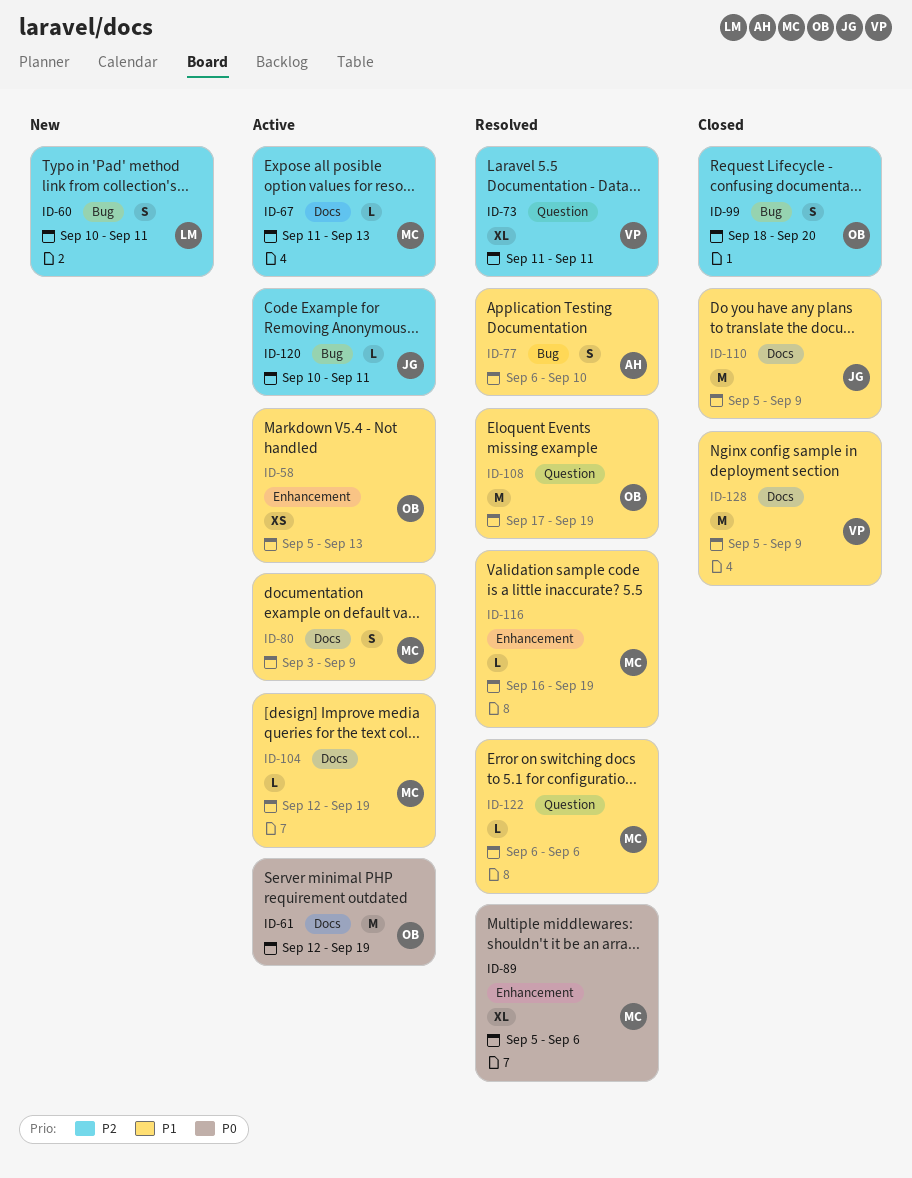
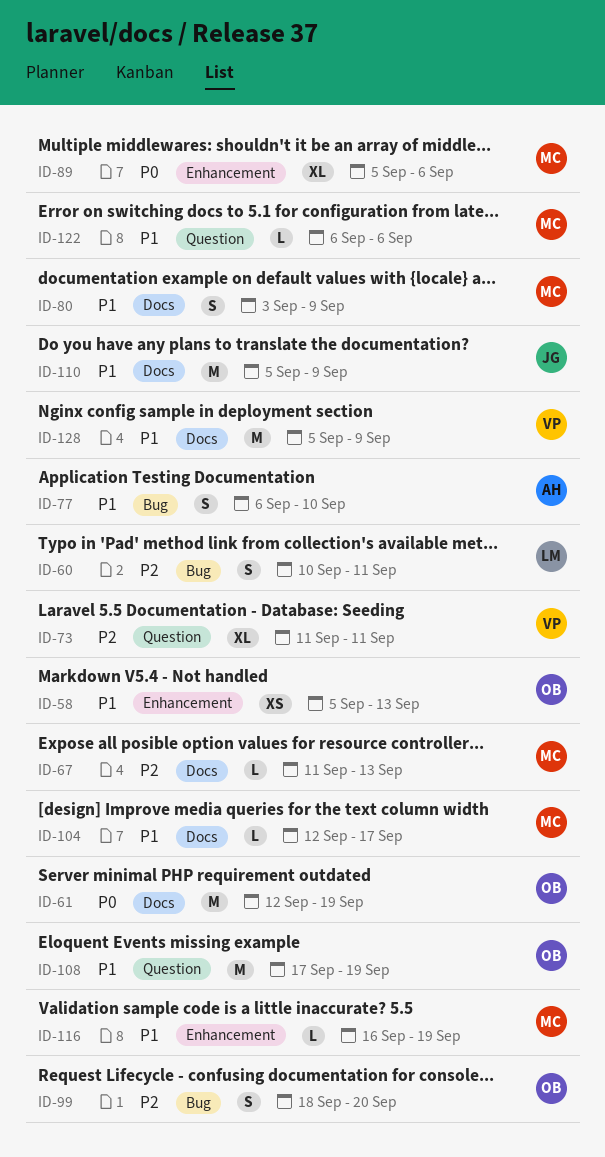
ID-104, due: Sep 19 -> Sep 17
ID-120: present -> none

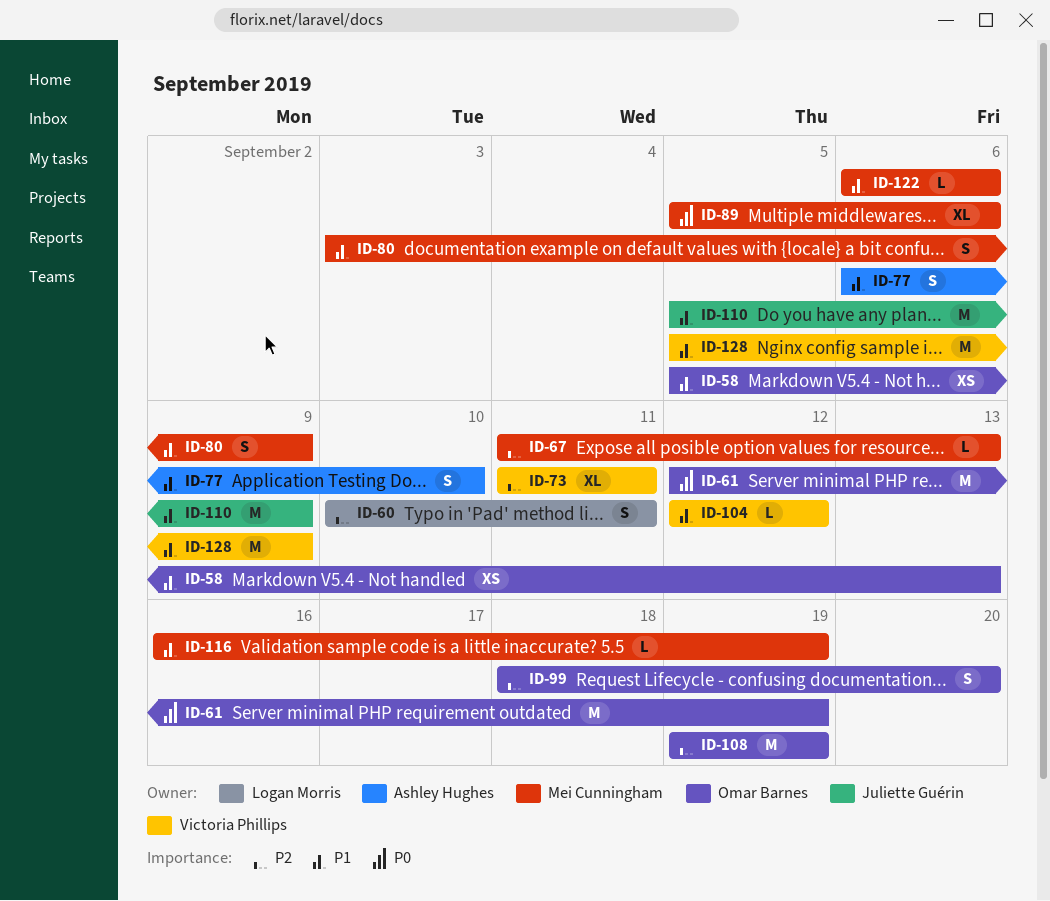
ID-104, owner: Mei Cunningham -> Victoria Phillips
ID-104, due: Sep 17 -> Sep 12
ID-108, priority: P1 -> P2
ID-108, start: Sep 17 -> Sep 19

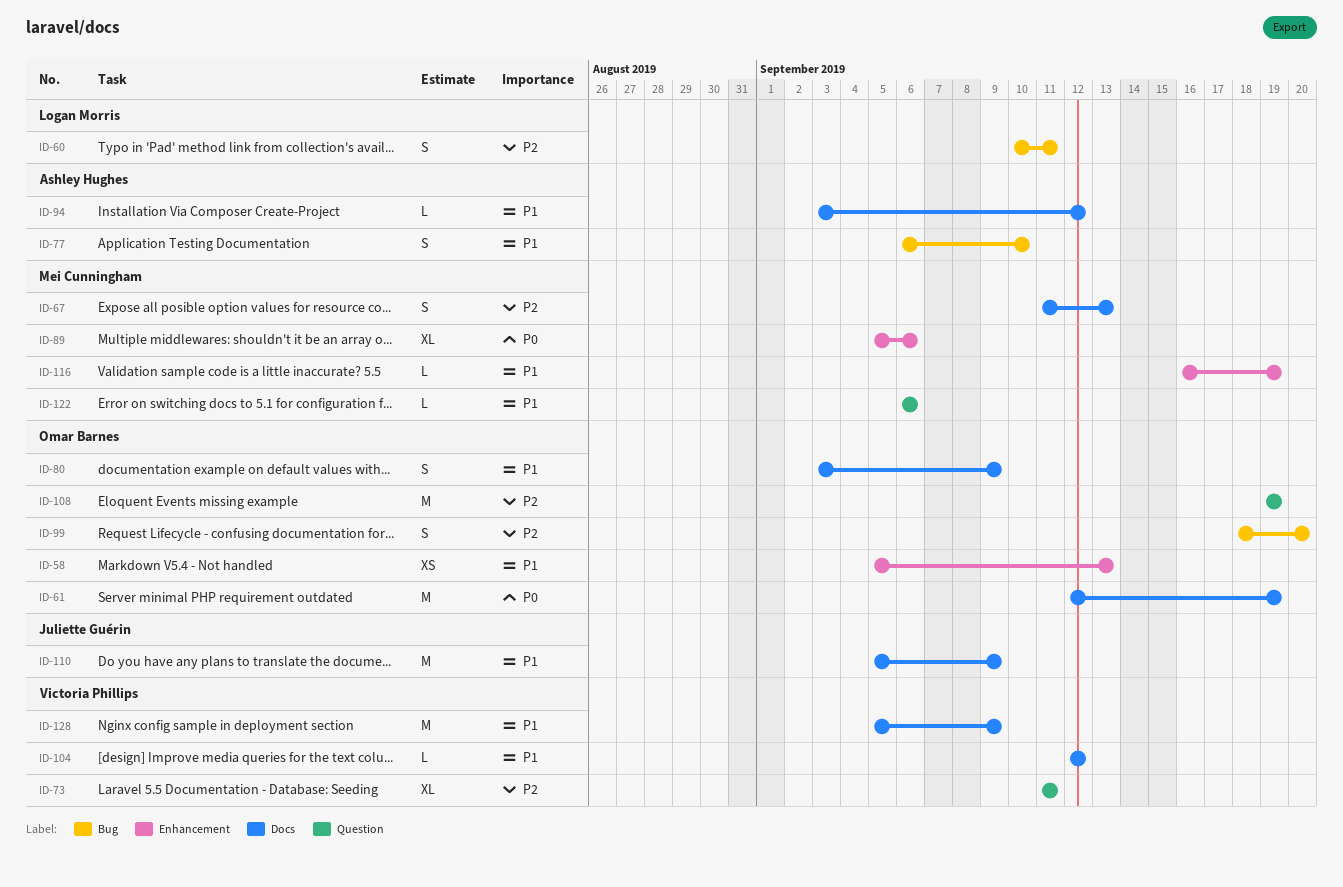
ID-67, estimate: L -> S
ID-80, owner: Mei Cunningham -> Omar Barnes
ID-94: none -> present

